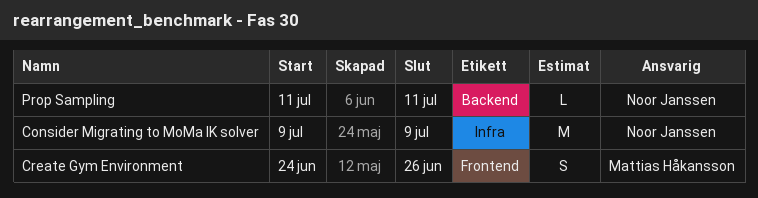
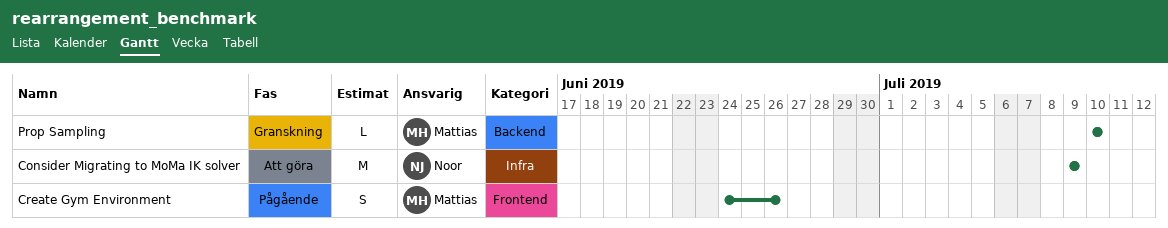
Prop Sampling, owner: Noor Janssen -> Mattias Håkansson
Prop Sampling, start: Jul 11 -> Jul 10
Prop Sampling, due: Jul 11 -> Jul 10

